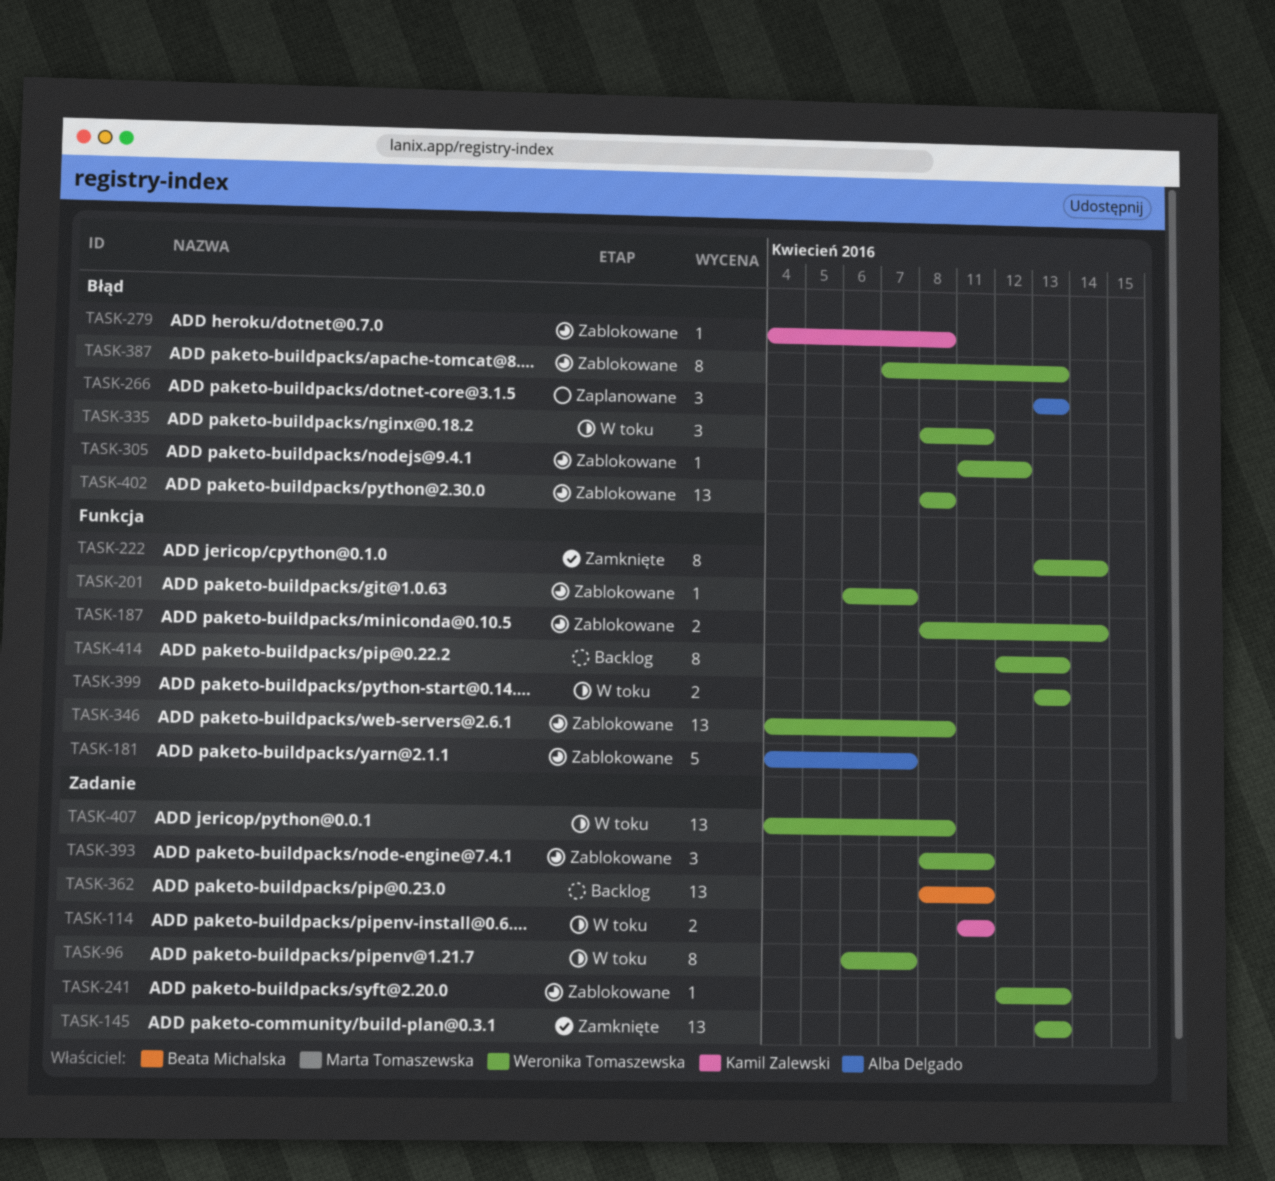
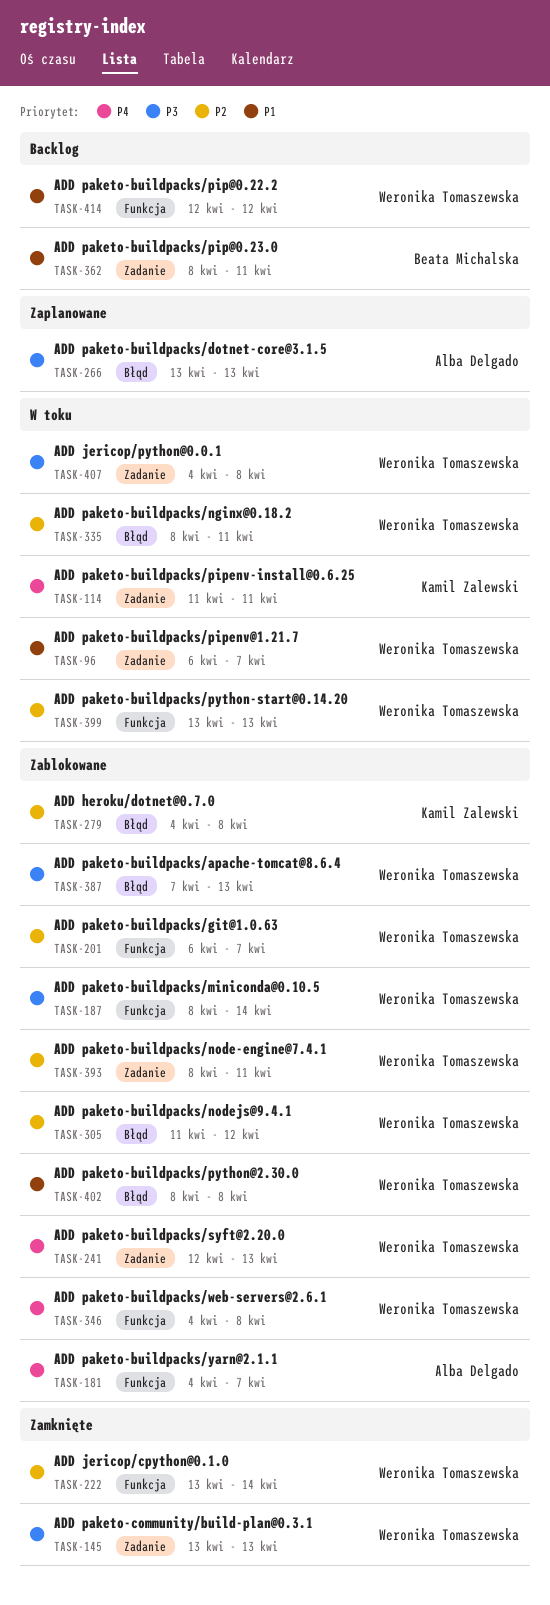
TASK-414, due: Apr 13 -> Apr 12

